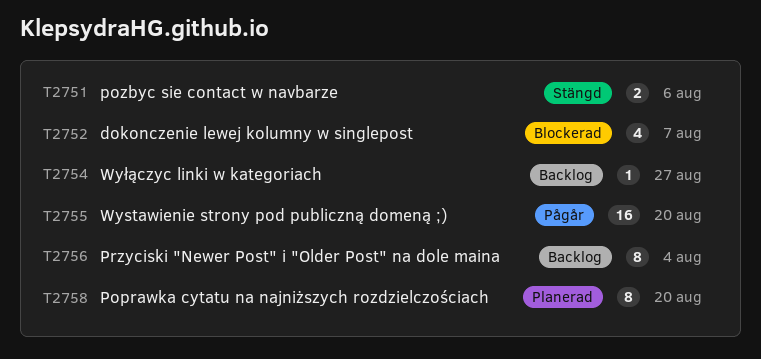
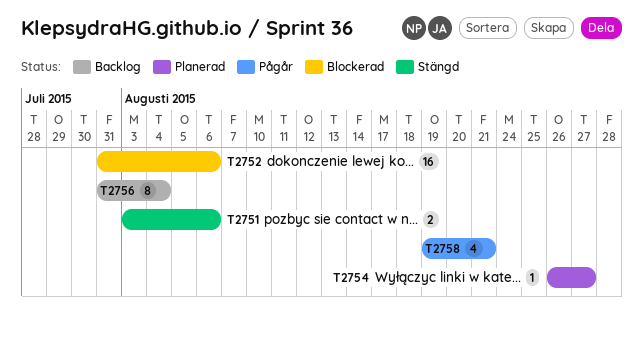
T2752, estimate: 4 -> 16
T2752, due: Aug 7 -> Aug 6
T2754, status: Backlog -> Planerad
T2755: present -> none
T2758, status: Planerad -> Pågår
T2758, estimate: 8 -> 4
T2758, due: Aug 20 -> Aug 21

